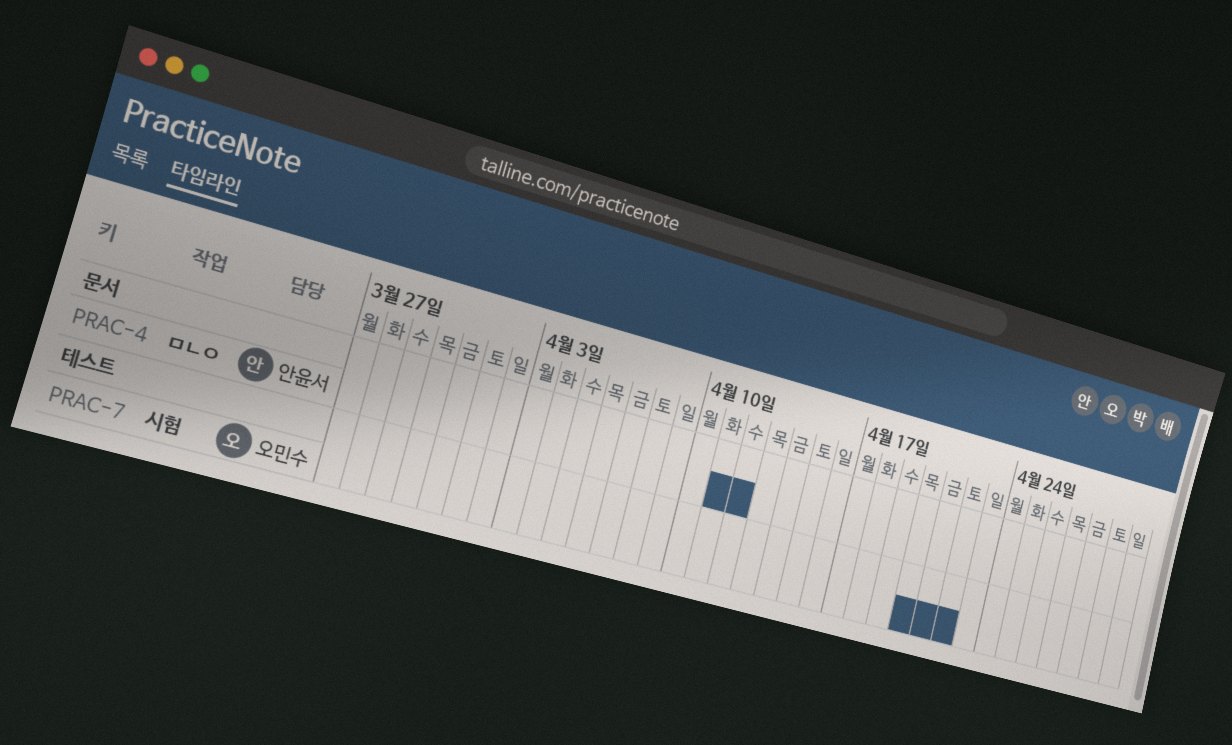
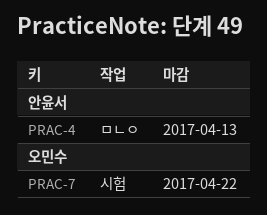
PRAC-4, due: Apr 12 -> Apr 13

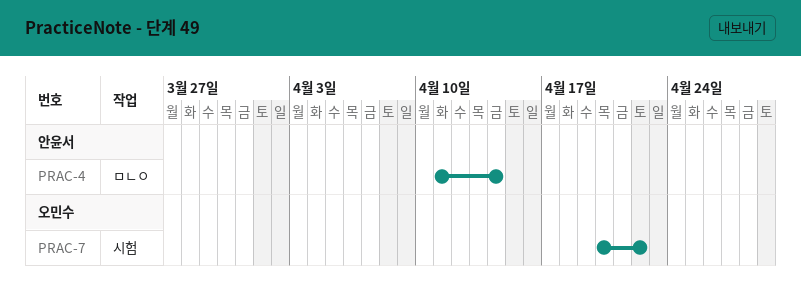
PRAC-4, due: Apr 13 -> Apr 14

